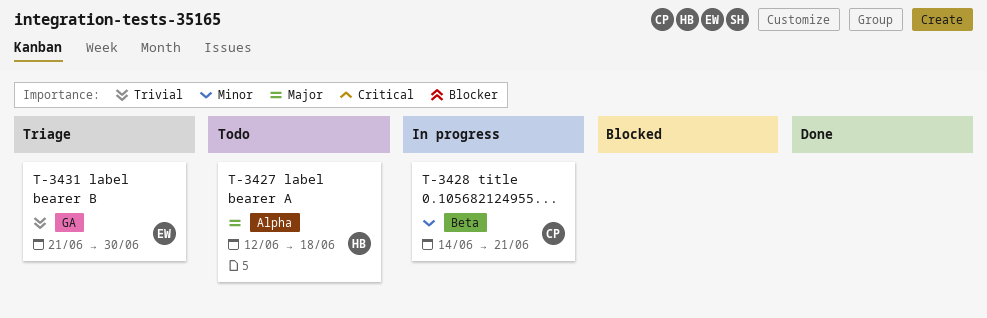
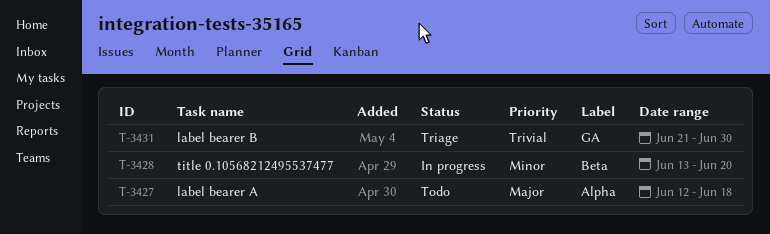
T-3428, start: Jun 14 -> Jun 13
T-3428, due: Jun 21 -> Jun 20

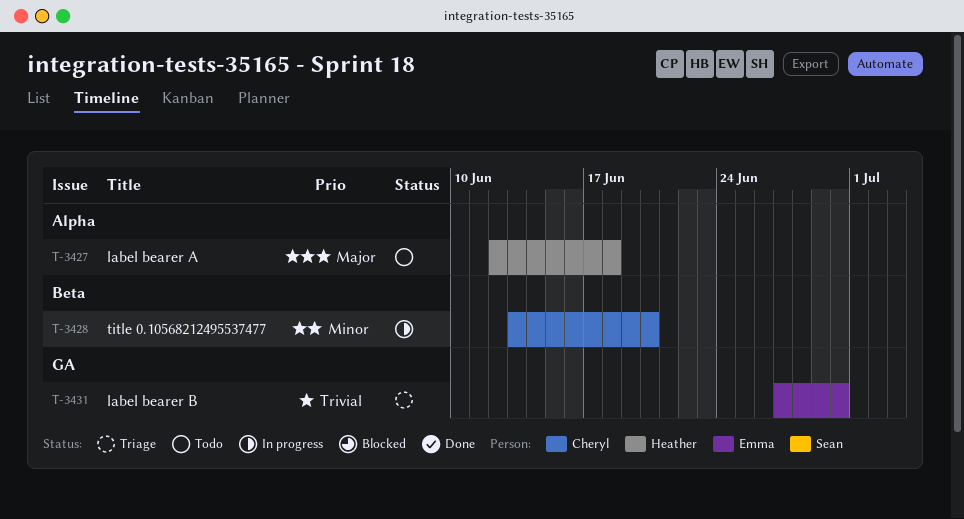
T-3431, start: Jun 21 -> Jun 27

